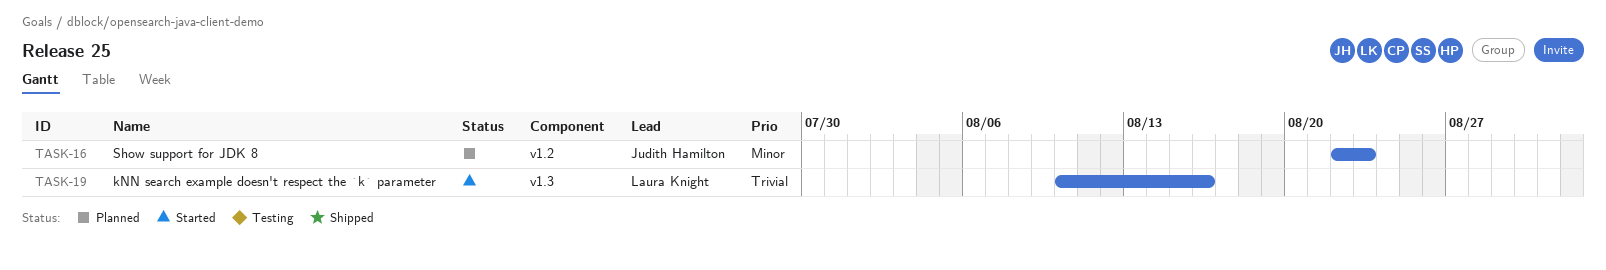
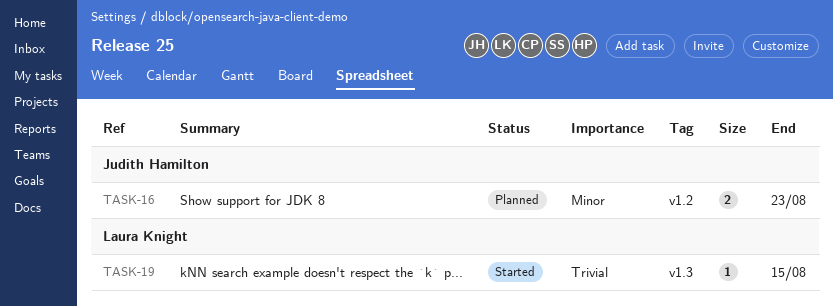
TASK-19, due: Aug 16 -> Aug 15

